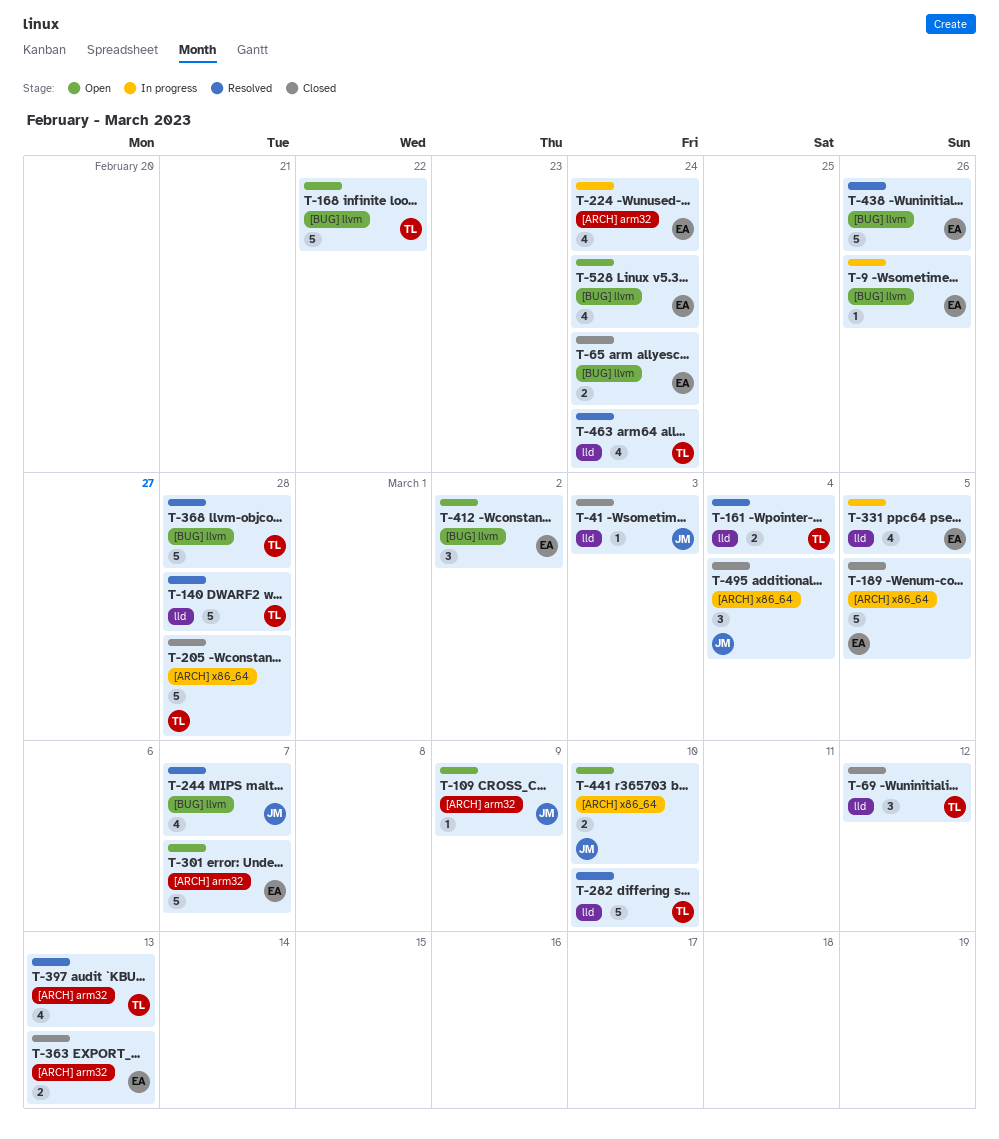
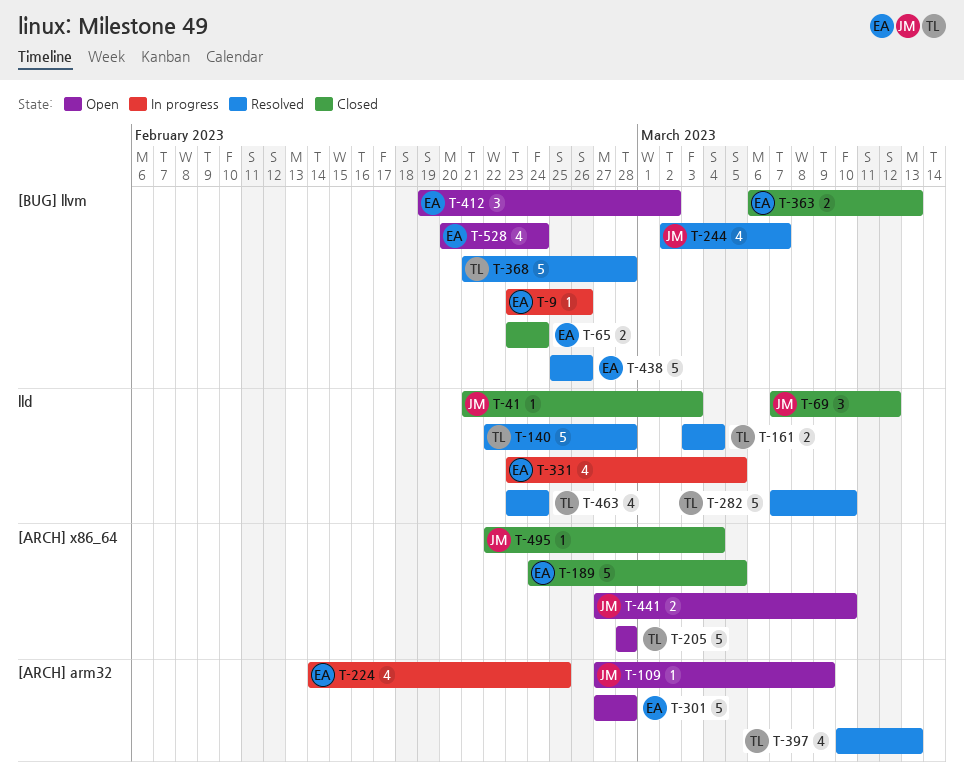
T-69, owner: TL -> JM
T-168: present -> none
T-205, status: Closed -> Open
T-224, due: Feb 24 -> Feb 25
T-301, due: Mar 7 -> Feb 28
T-363, label: [ARCH] arm32 -> [BUG] llvm
T-495, estimate: 3 -> 1

